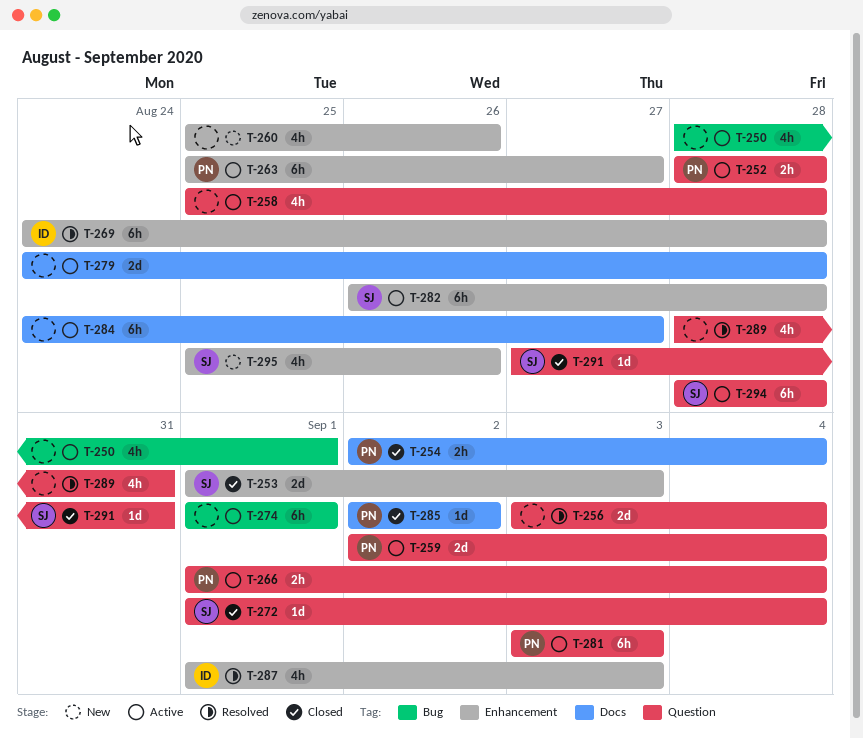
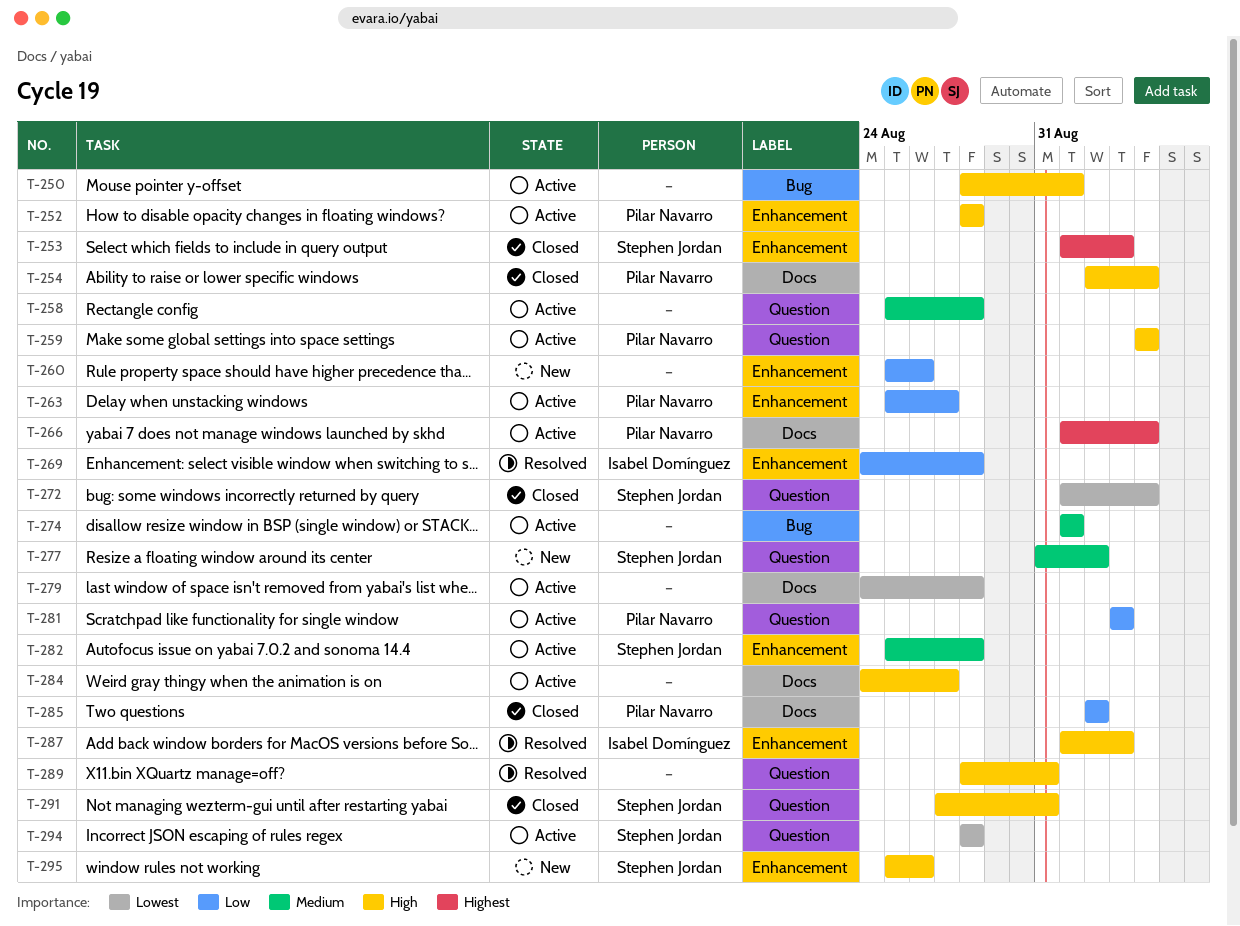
T-252, label: Question -> Enhancement
T-256: present -> none
T-259, start: Sep 2 -> Sep 4
T-266, label: Question -> Docs
T-277: none -> present
T-282, start: Aug 26 -> Aug 25

